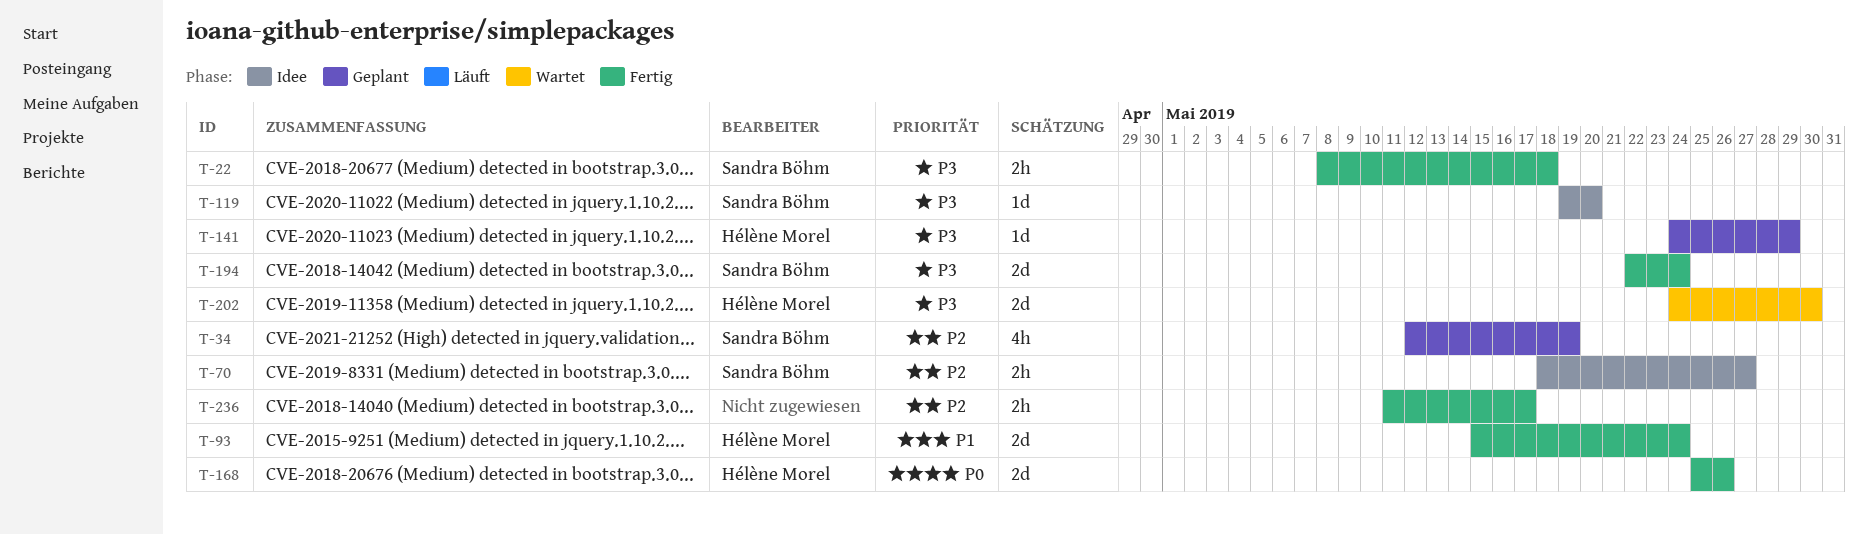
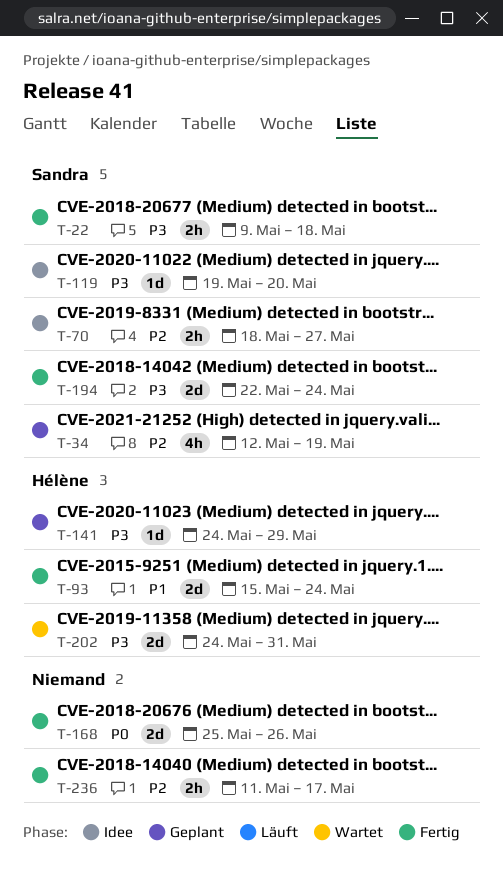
T-22, start: May 8 -> May 9
T-168, owner: Hélène Morel -> none
T-202, due: May 30 -> May 31

